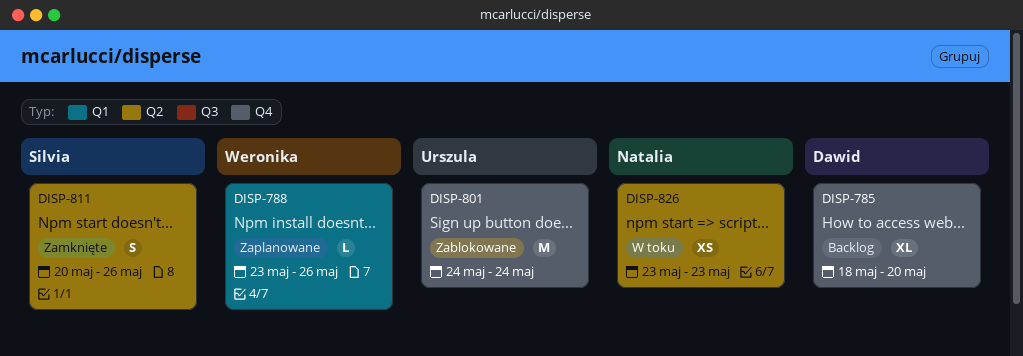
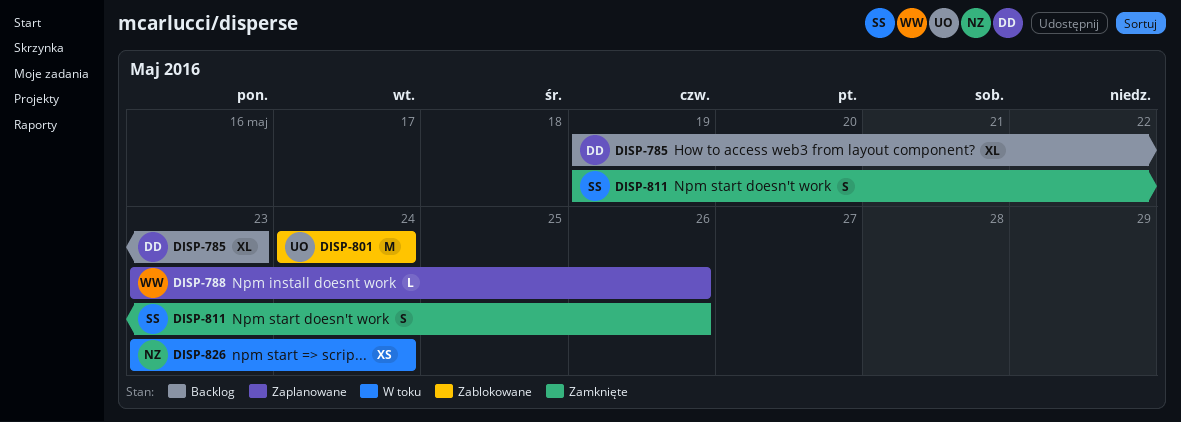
DISP-785, start: May 18 -> May 19
DISP-785, due: May 20 -> May 23
DISP-811, start: May 20 -> May 19
DISP-826, due: May 23 -> May 24

